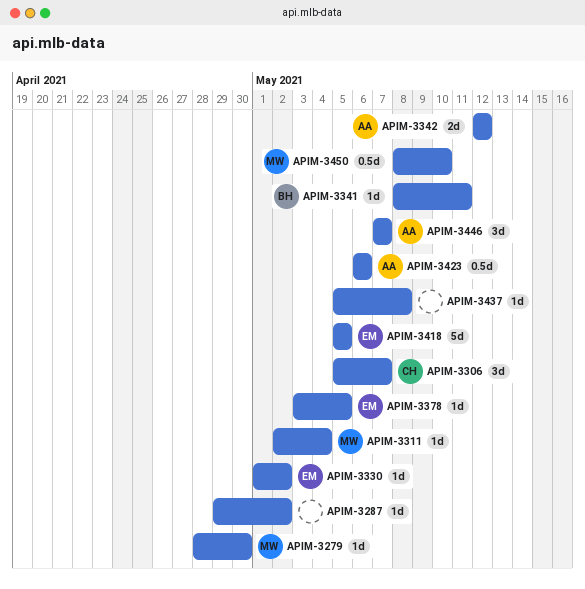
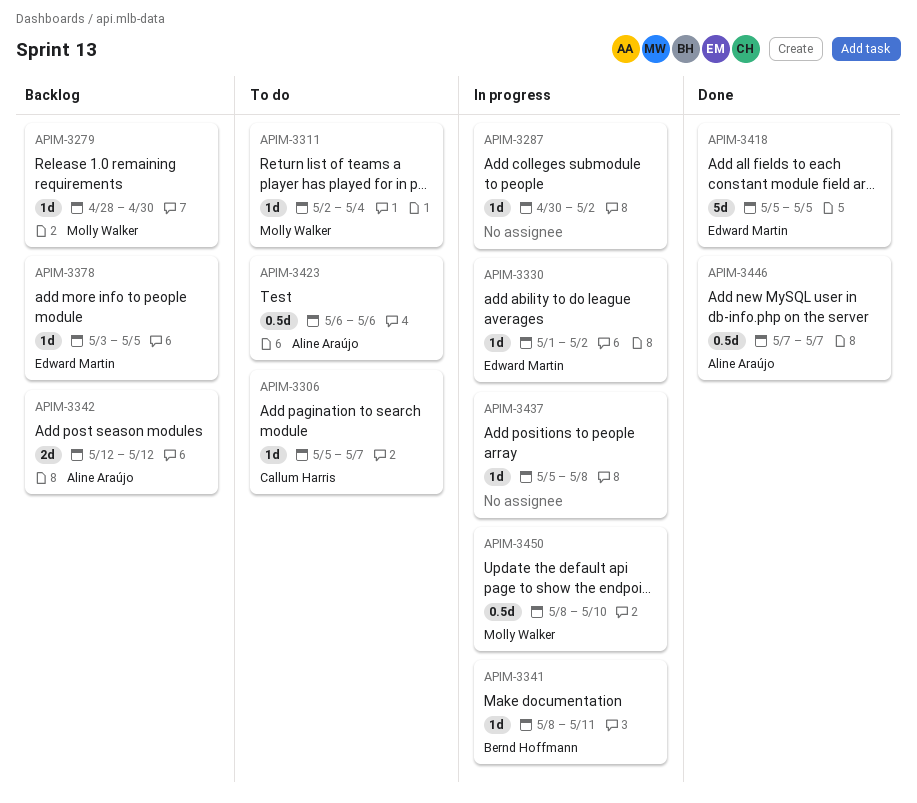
APIM-3287, start: Apr 29 -> Apr 30
APIM-3306, estimate: 3d -> 1d
APIM-3446, estimate: 3d -> 0.5d

